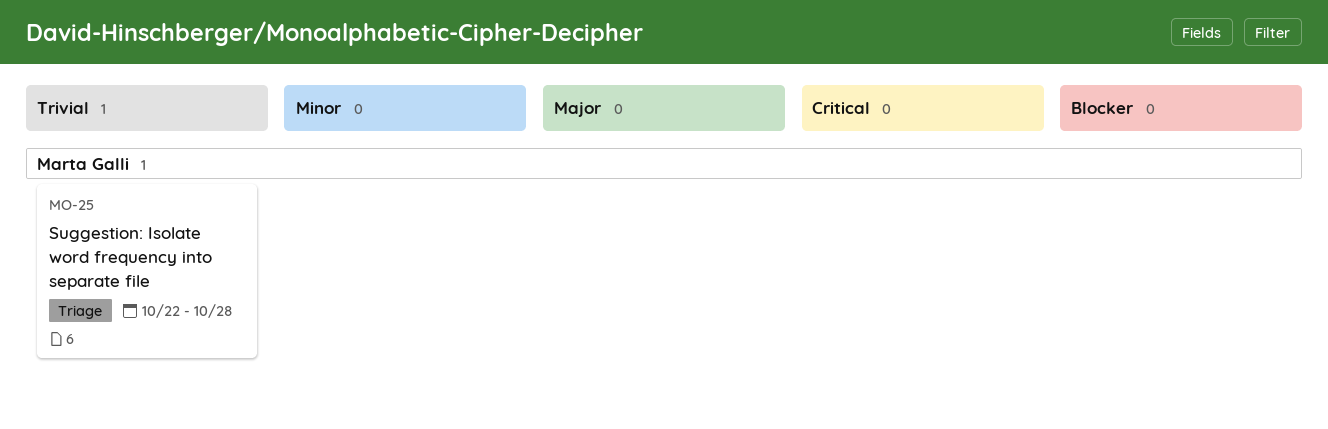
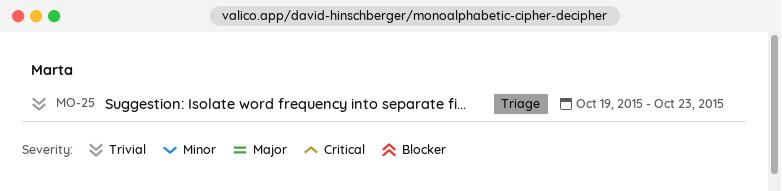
MO-25, start: Oct 22 -> Oct 19
MO-25, due: Oct 28 -> Oct 23

